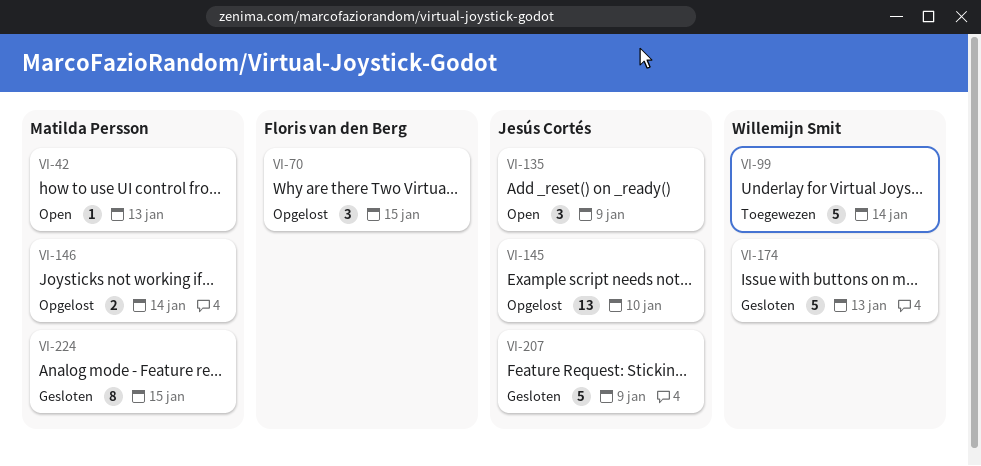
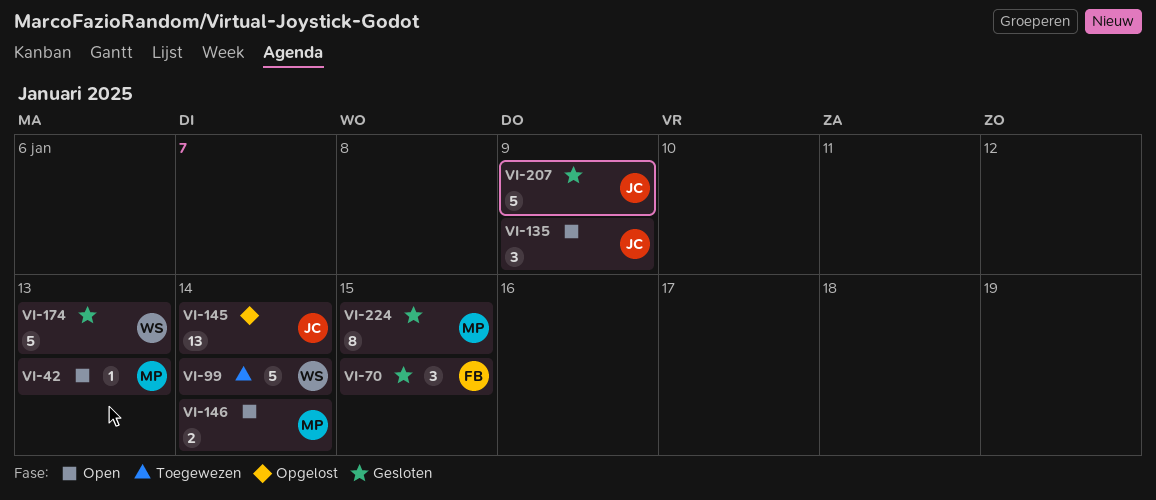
VI-70, status: Opgelost -> Gesloten
VI-145, due: Jan 10 -> Jan 14
VI-146, status: Opgelost -> Open

